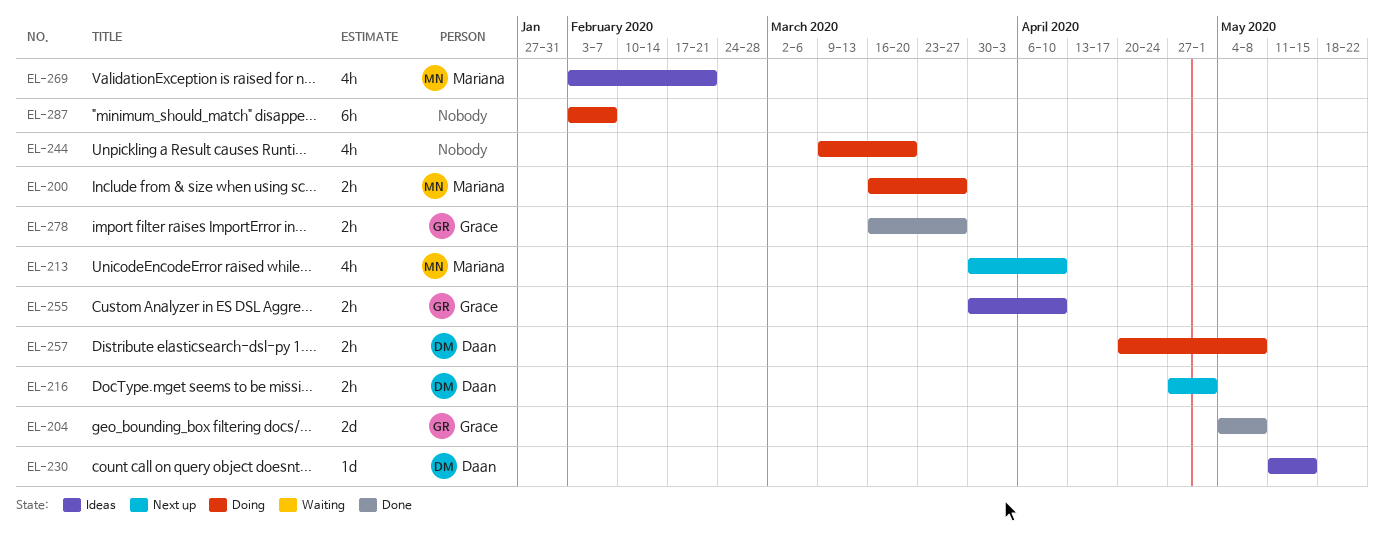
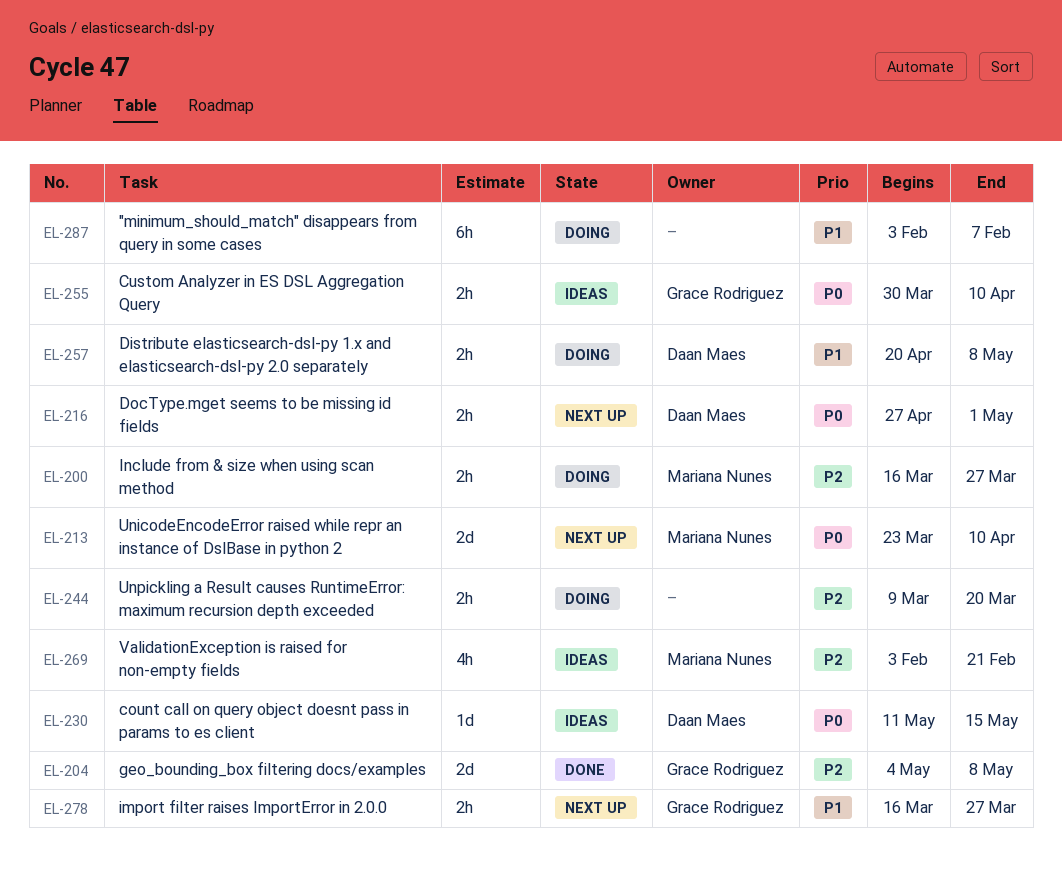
EL-213, estimate: 4h -> 2d
EL-213, start: Mar 30 -> Mar 23
EL-244, estimate: 4h -> 2h
EL-278, status: Done -> Next up

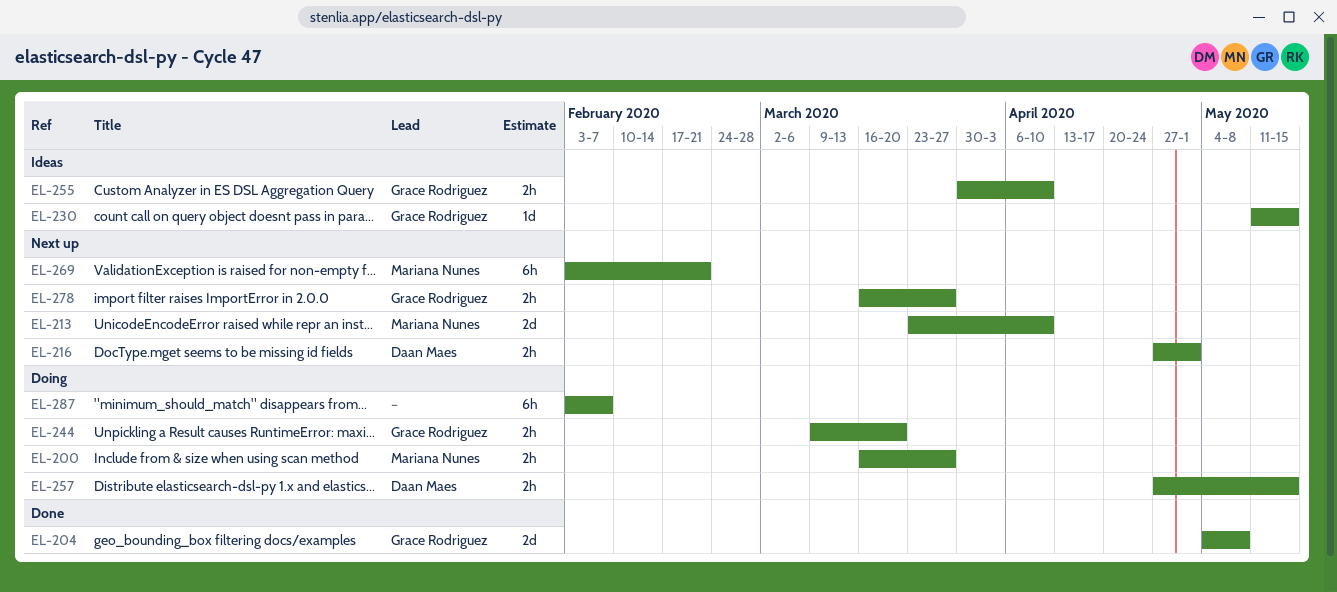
EL-230, owner: Daan Maes -> Grace Rodriguez
EL-244, owner: none -> Grace Rodriguez
EL-257, start: Apr 20 -> Apr 27
EL-257, due: May 8 -> May 15
EL-269, status: Ideas -> Next up
EL-269, estimate: 4h -> 6h

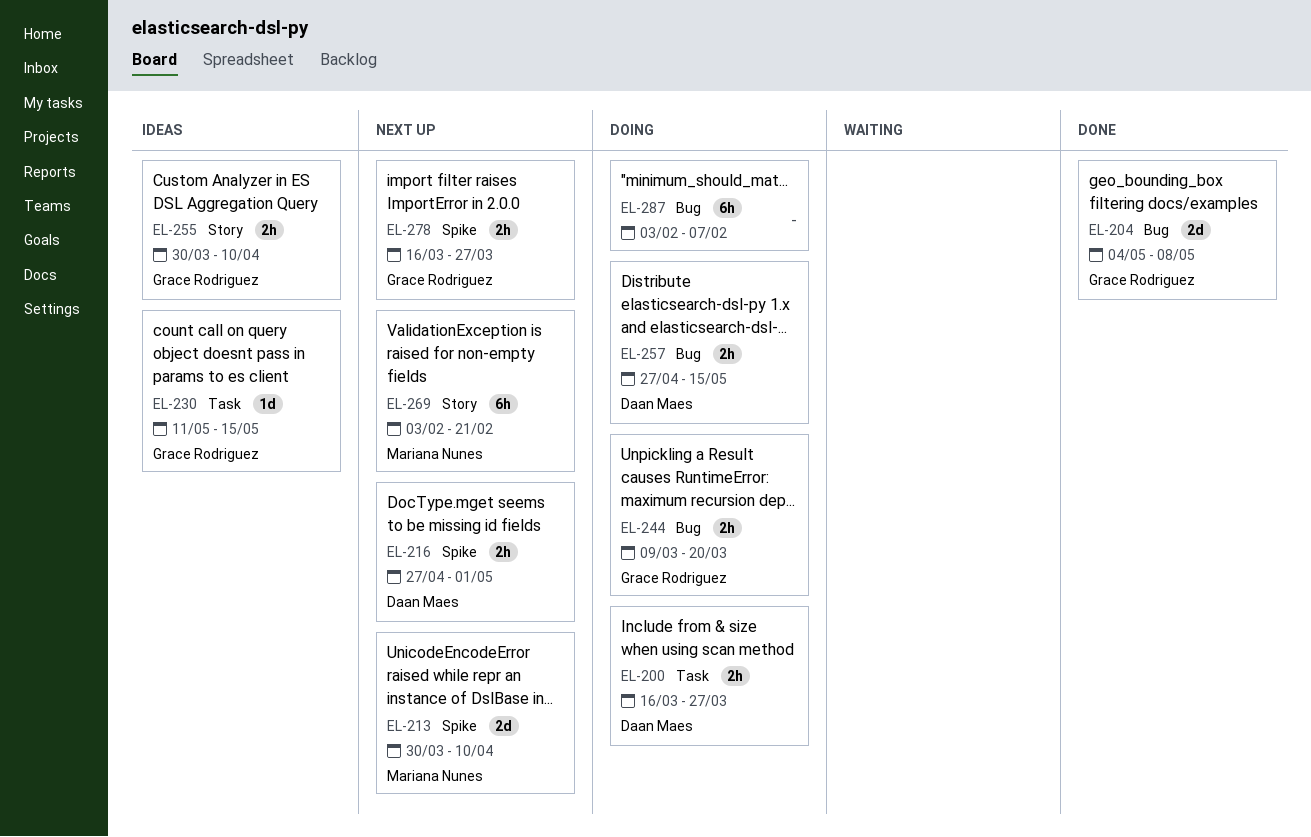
EL-200, owner: Mariana Nunes -> Daan Maes
EL-213, start: Mar 23 -> Mar 30

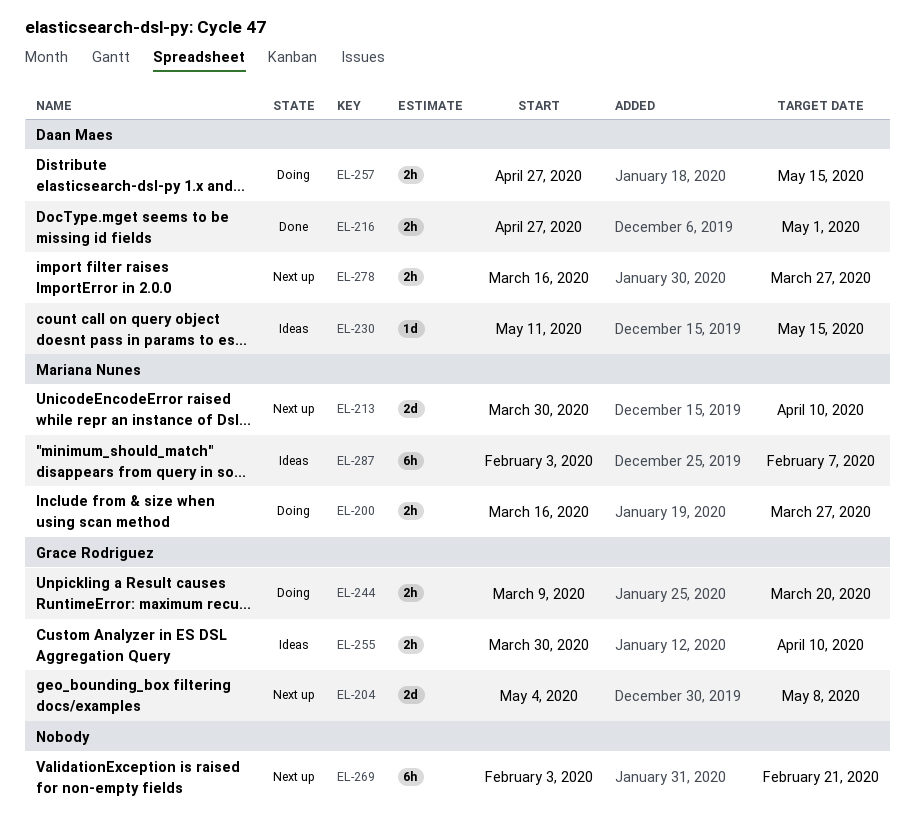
EL-200, owner: Daan Maes -> Mariana Nunes
EL-204, status: Done -> Next up
EL-216, status: Next up -> Done
EL-230, owner: Grace Rodriguez -> Daan Maes
EL-269, owner: Mariana Nunes -> none
EL-278, owner: Grace Rodriguez -> Daan Maes
EL-287, status: Doing -> Ideas
EL-287, owner: none -> Mariana Nunes

